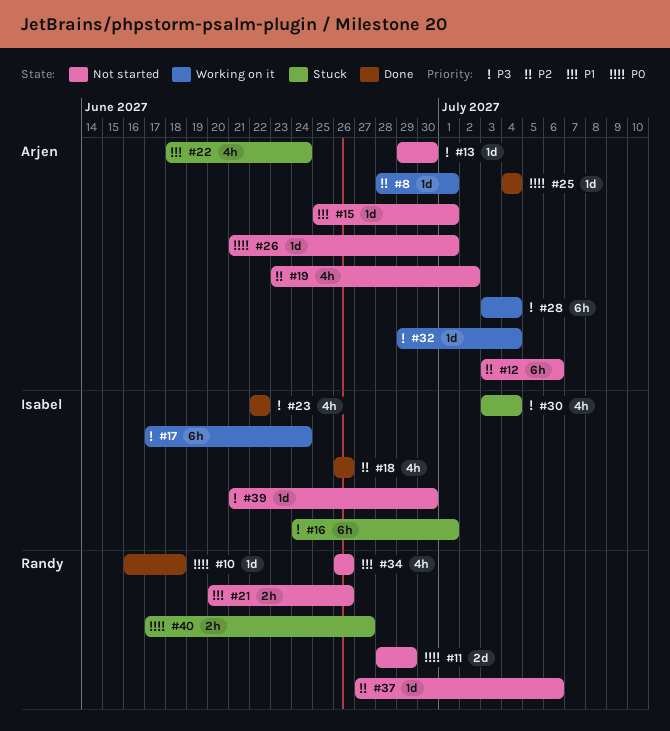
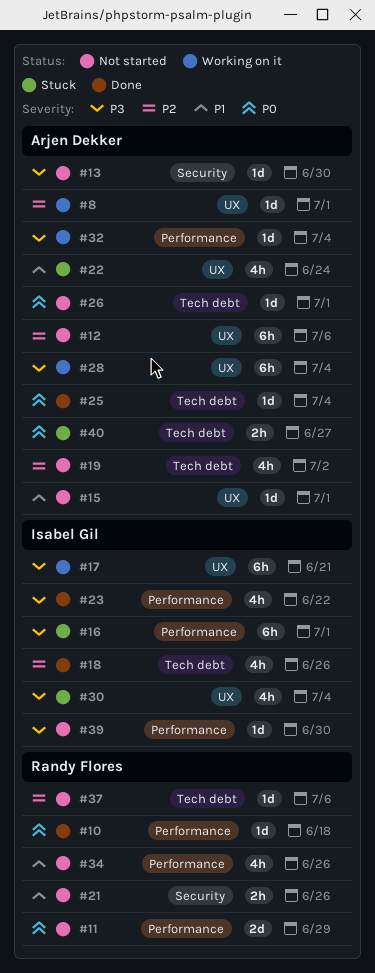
#17, due: Jun 24 -> Jun 21
#40, owner: Randy Flores -> Arjen Dekker

